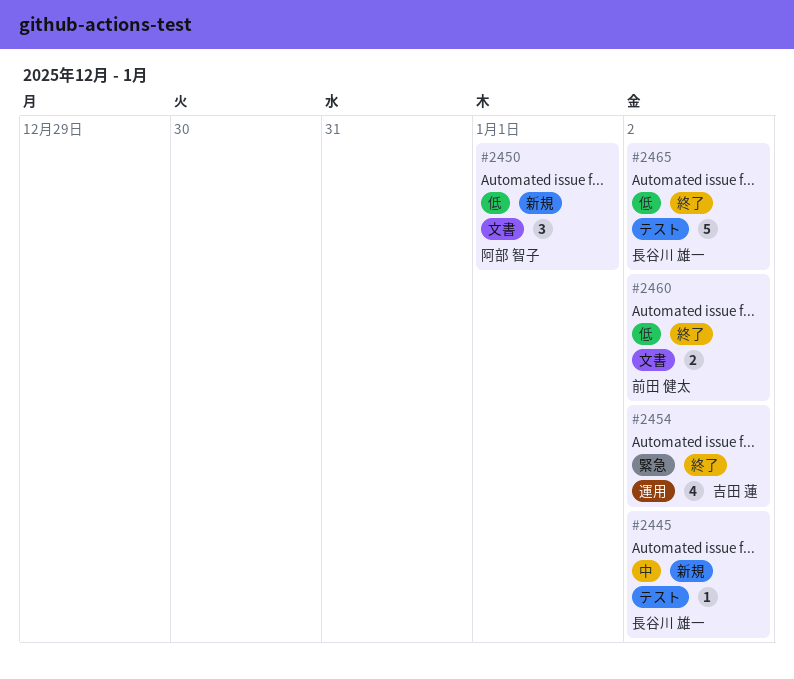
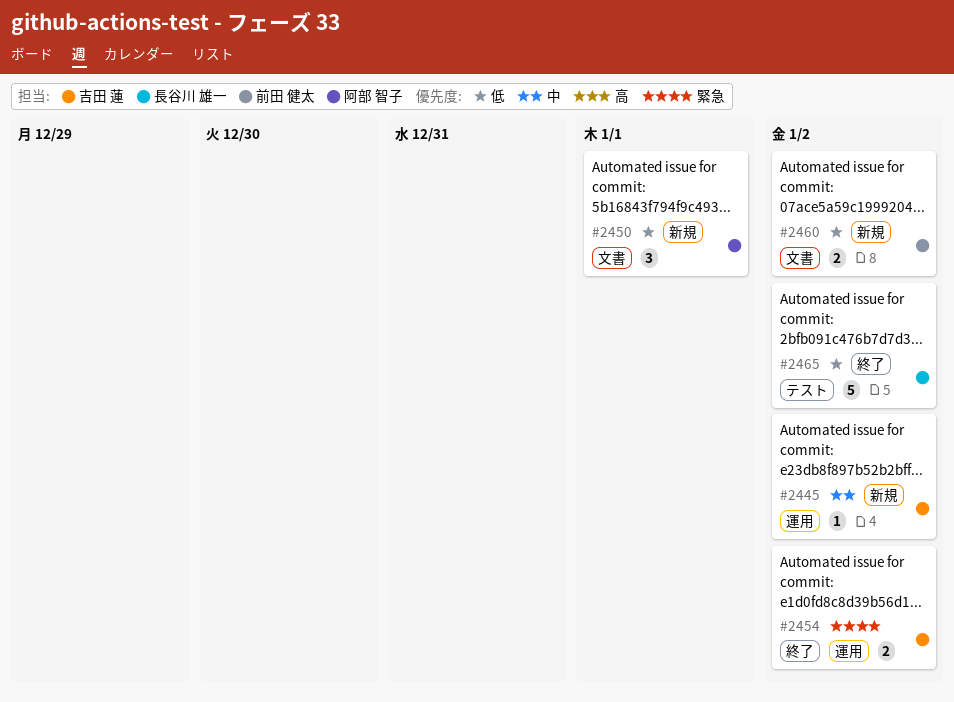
#2445, owner: 長谷川 雄一 -> 吉田 蓮
#2445, label: テスト -> 運用
#2454, estimate: 4 -> 2
#2460, status: 終了 -> 新規

